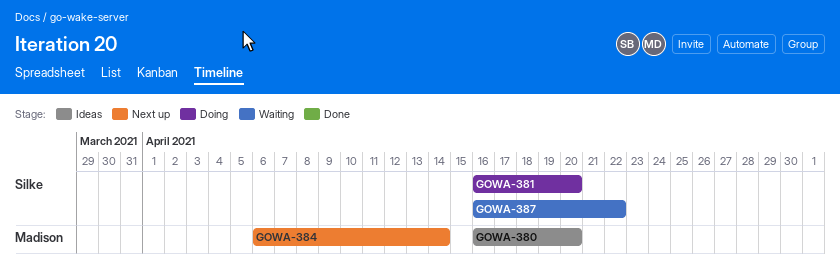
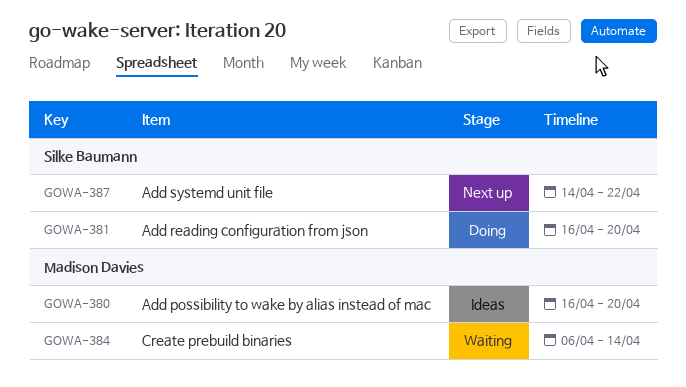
GOWA-384, status: Next up -> Waiting
GOWA-387, status: Waiting -> Next up
GOWA-387, start: Apr 16 -> Apr 14

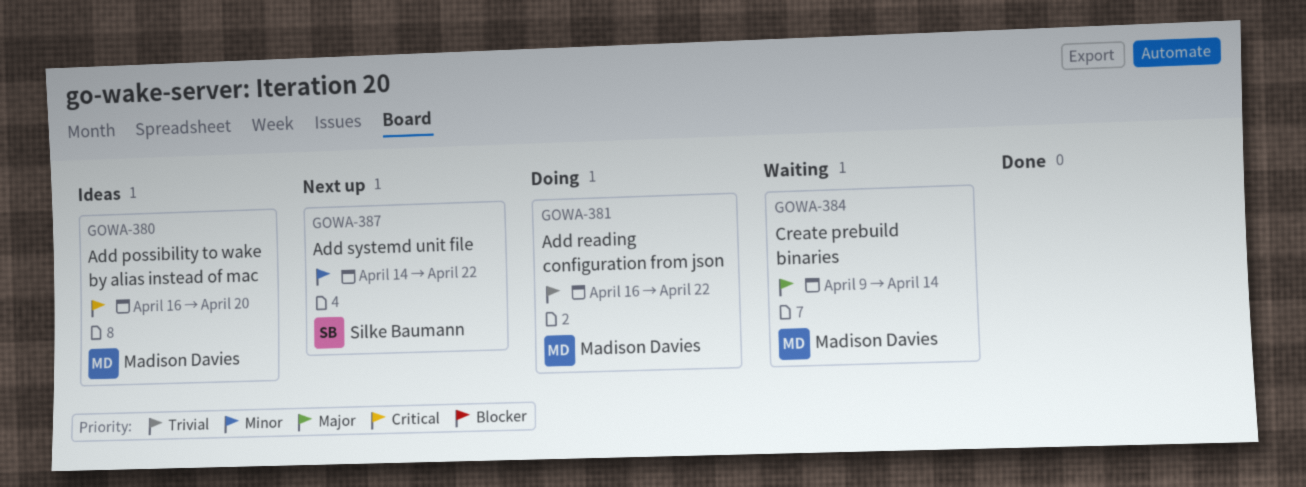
GOWA-381, owner: Silke Baumann -> Madison Davies
GOWA-381, due: Apr 20 -> Apr 22
GOWA-384, start: Apr 6 -> Apr 9

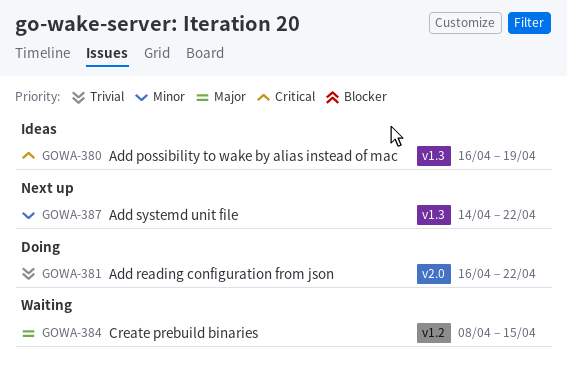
GOWA-380, due: Apr 20 -> Apr 19
GOWA-384, start: Apr 9 -> Apr 8
GOWA-384, due: Apr 14 -> Apr 15

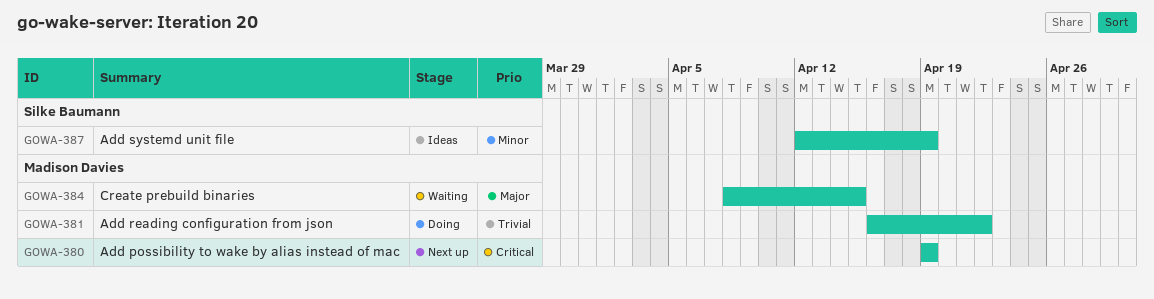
GOWA-380, status: Ideas -> Next up
GOWA-380, start: Apr 16 -> Apr 19
GOWA-387, status: Next up -> Ideas
GOWA-387, start: Apr 14 -> Apr 12
GOWA-387, due: Apr 22 -> Apr 19

